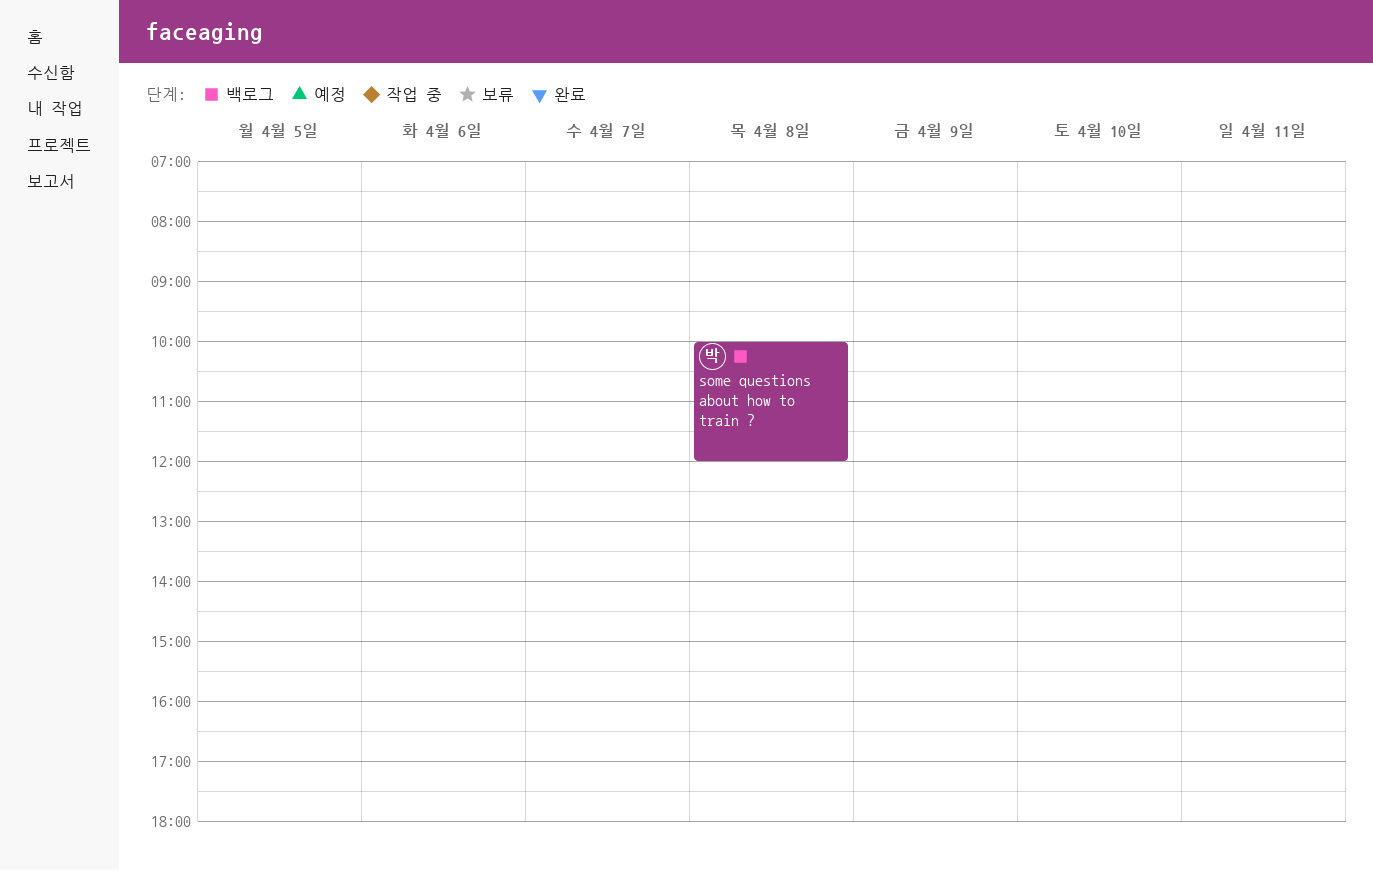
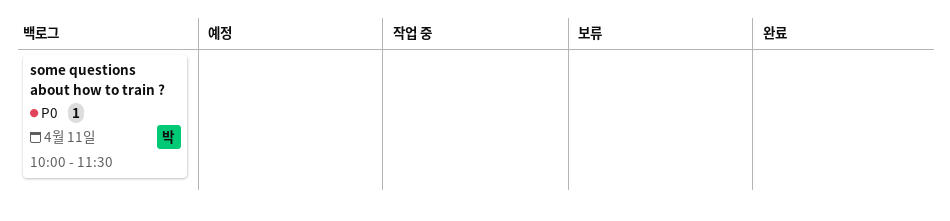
some questions about how to train ?, day: Apr 8 -> Apr 11
some questions about how to train ?, ends: 12:00 -> 11:30

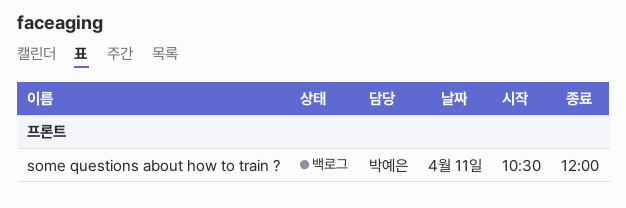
some questions about how to train ?, begins: 10:00 -> 10:30
some questions about how to train ?, ends: 11:30 -> 12:00

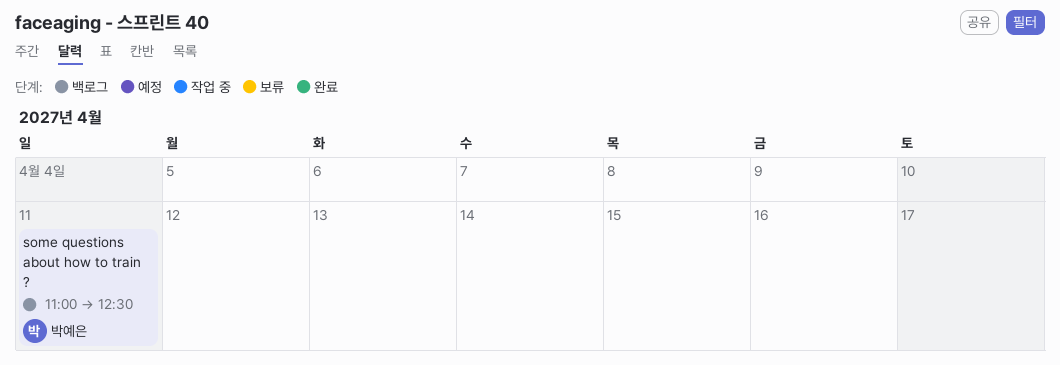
some questions about how to train ?, begins: 10:30 -> 11:00
some questions about how to train ?, ends: 12:00 -> 12:30

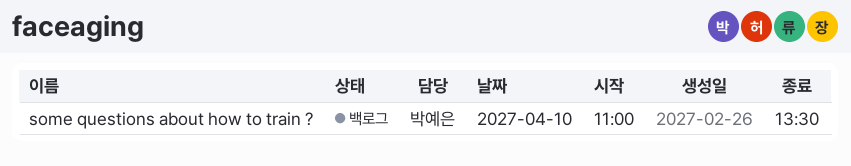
some questions about how to train ?, day: Apr 11 -> Apr 10
some questions about how to train ?, ends: 12:30 -> 13:30

